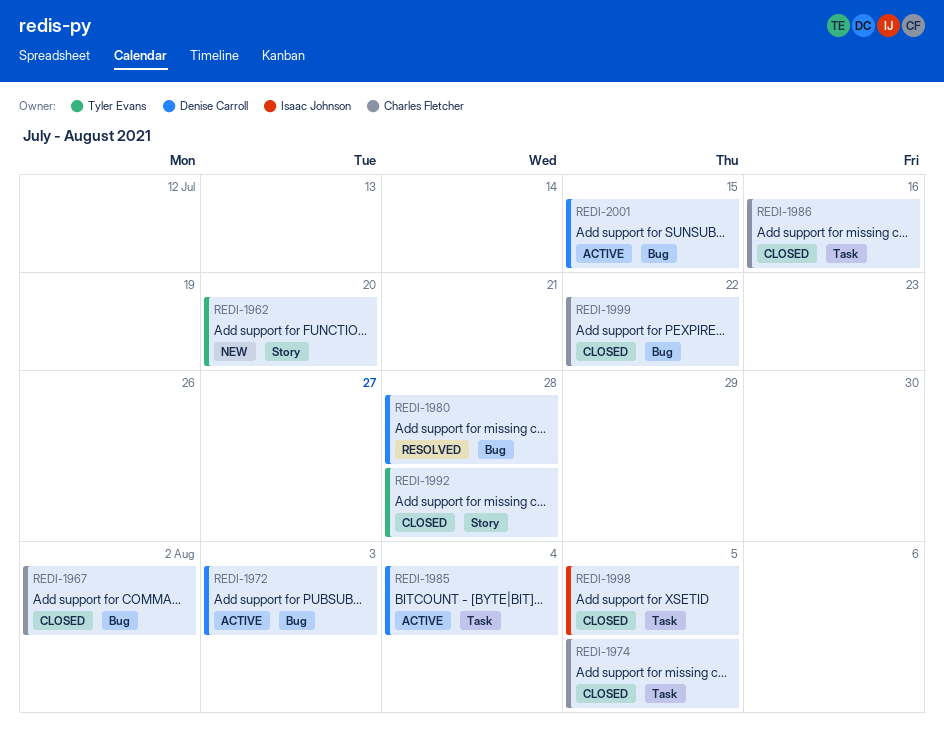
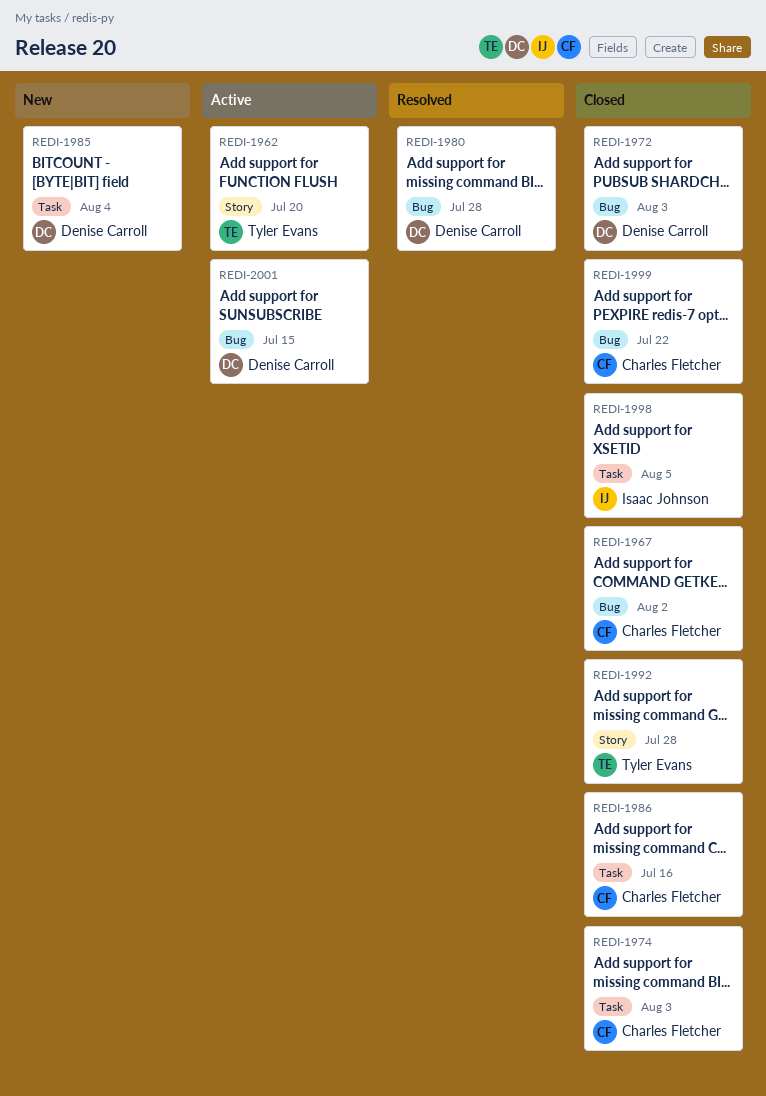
REDI-1962, status: New -> Active
REDI-1972, status: Active -> Closed
REDI-1974, due: Aug 5 -> Aug 3
REDI-1985, status: Active -> New

